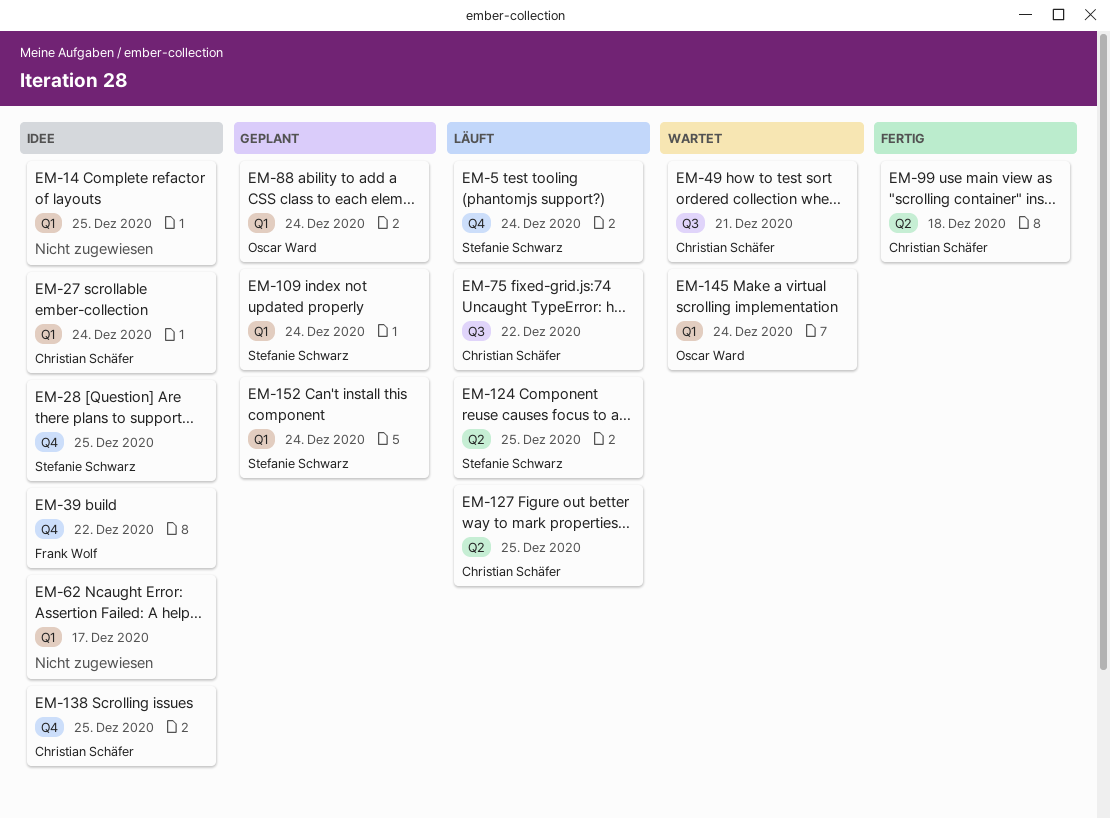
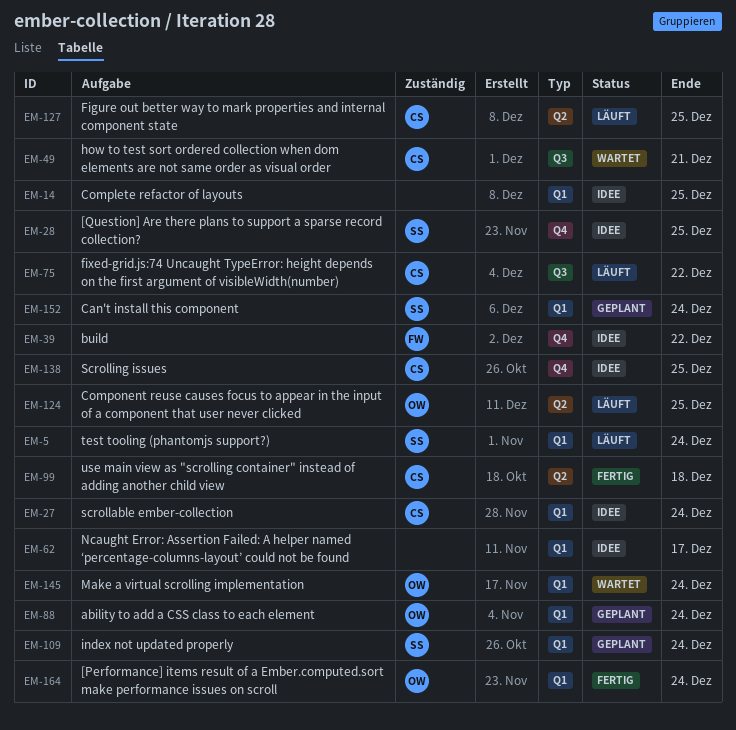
EM-5, label: Q4 -> Q1
EM-124, owner: Stefanie Schwarz -> Oscar Ward
EM-164: none -> present

